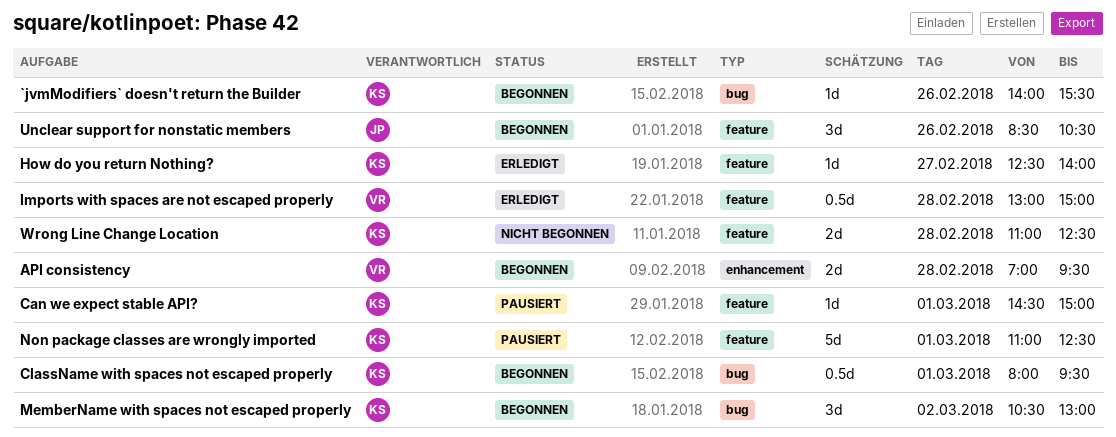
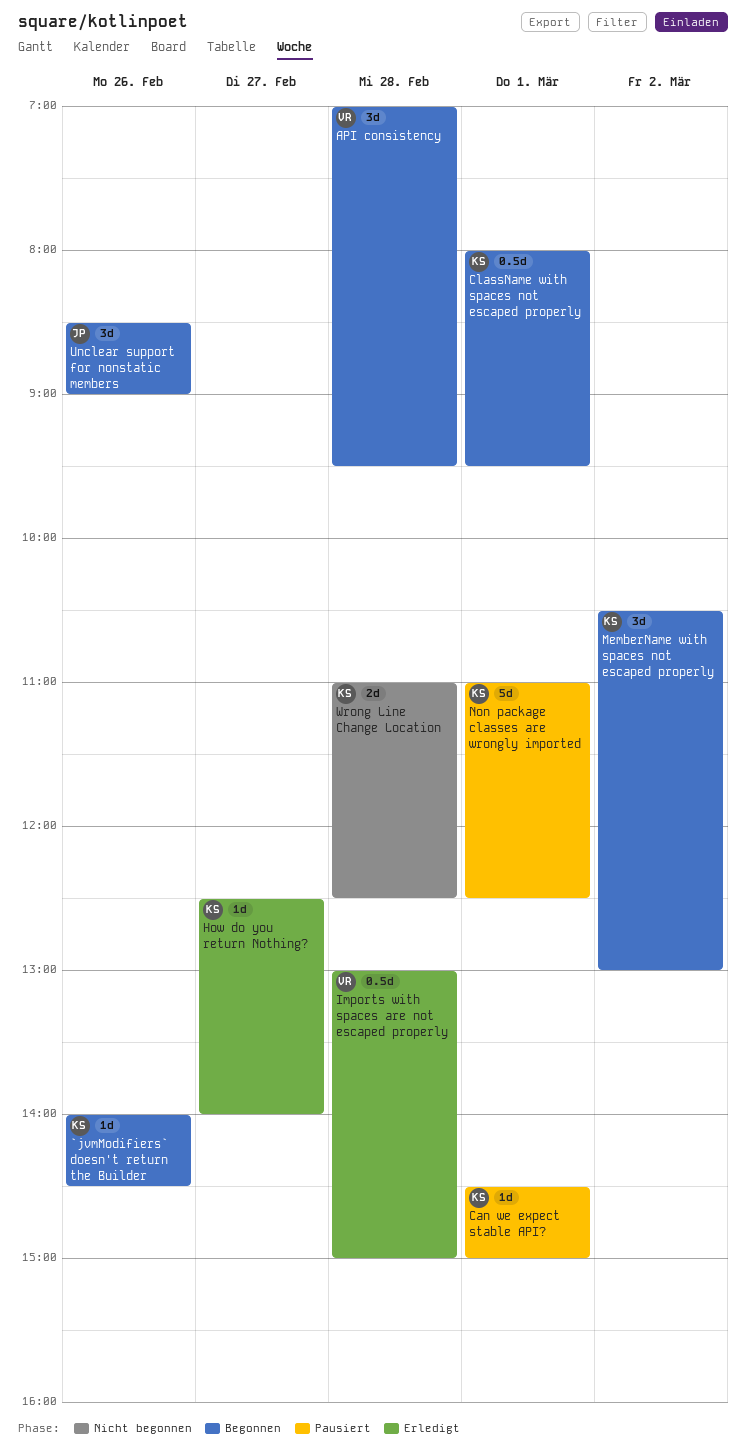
`jvmModifiers` doesn't return the Builder, ends: 15:30 -> 14:30
API consistency, estimate: 2d -> 3d
Unclear support for nonstatic members, ends: 10:30 -> 09:00

